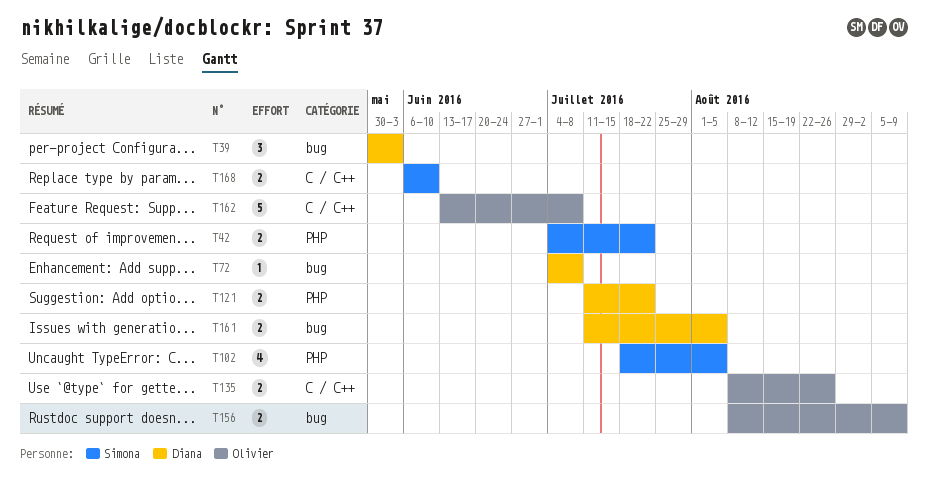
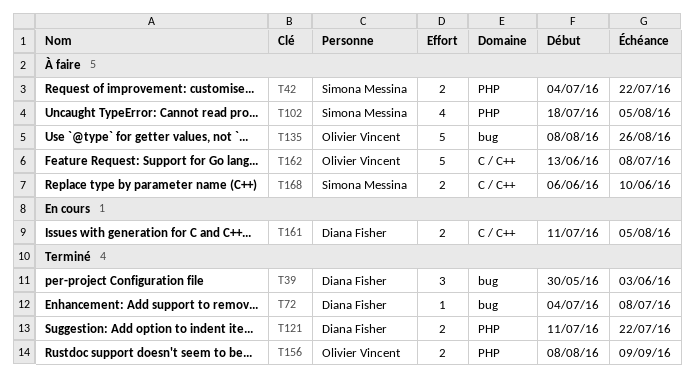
T135, label: C / C++ -> bug
T135, estimate: 2 -> 5
T156, label: bug -> PHP
T161, label: bug -> C / C++

